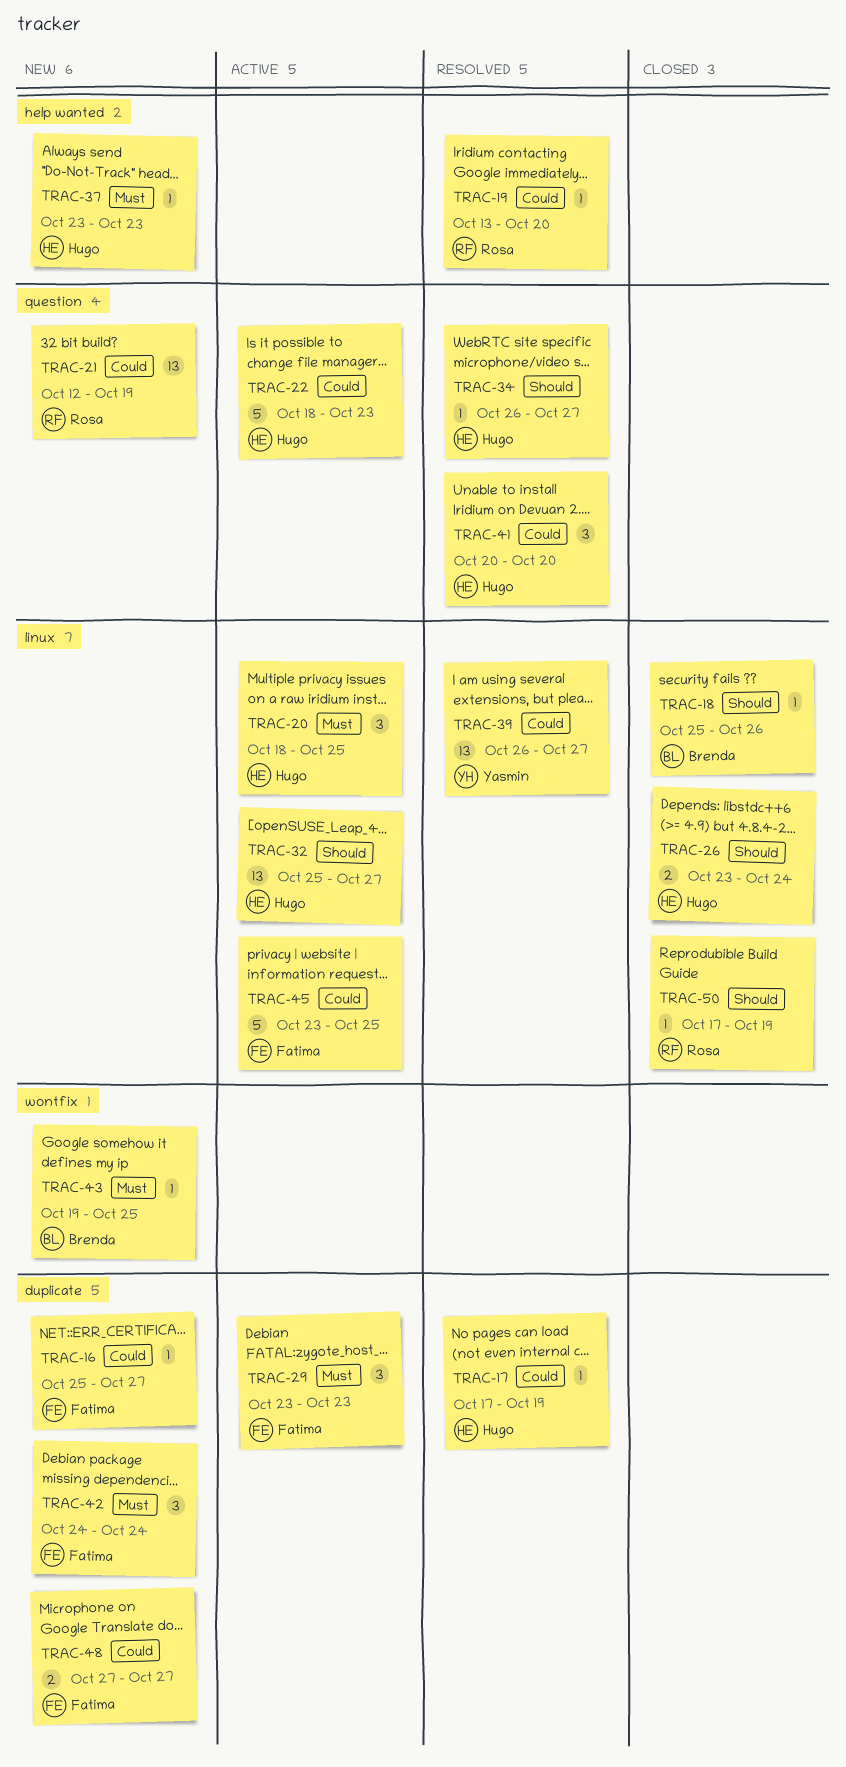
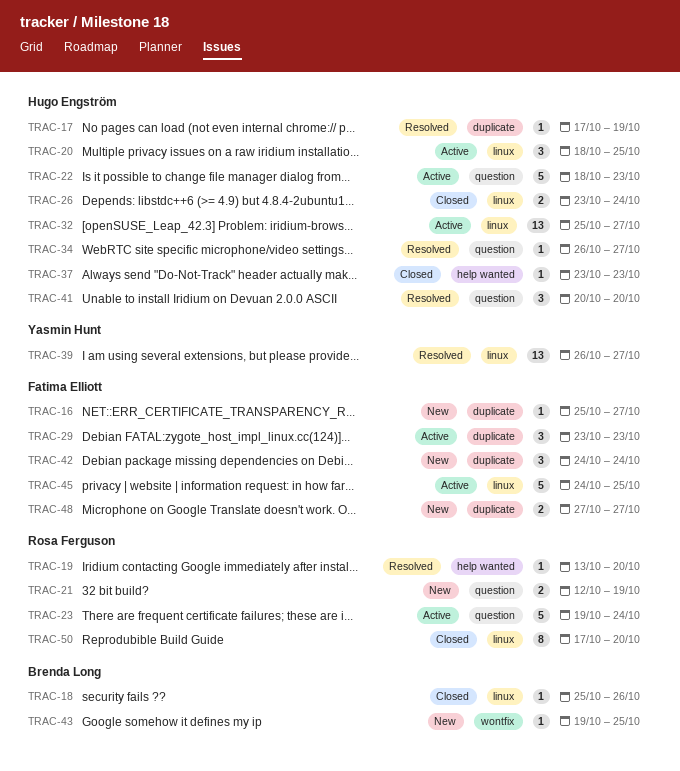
TRAC-21, estimate: 13 -> 2
TRAC-23: none -> present
TRAC-37, status: New -> Closed
TRAC-45, start: Oct 23 -> Oct 24
TRAC-50, estimate: 1 -> 8
TRAC-50, due: Oct 19 -> Oct 20

